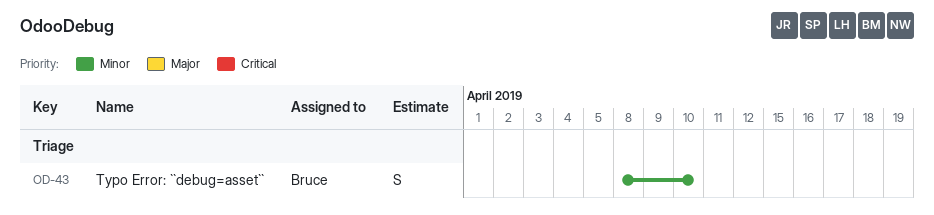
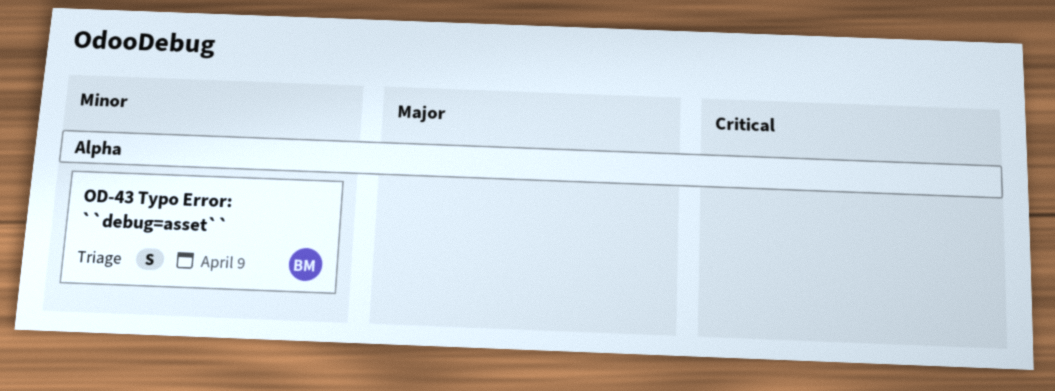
OD-43, due: Apr 10 -> Apr 9

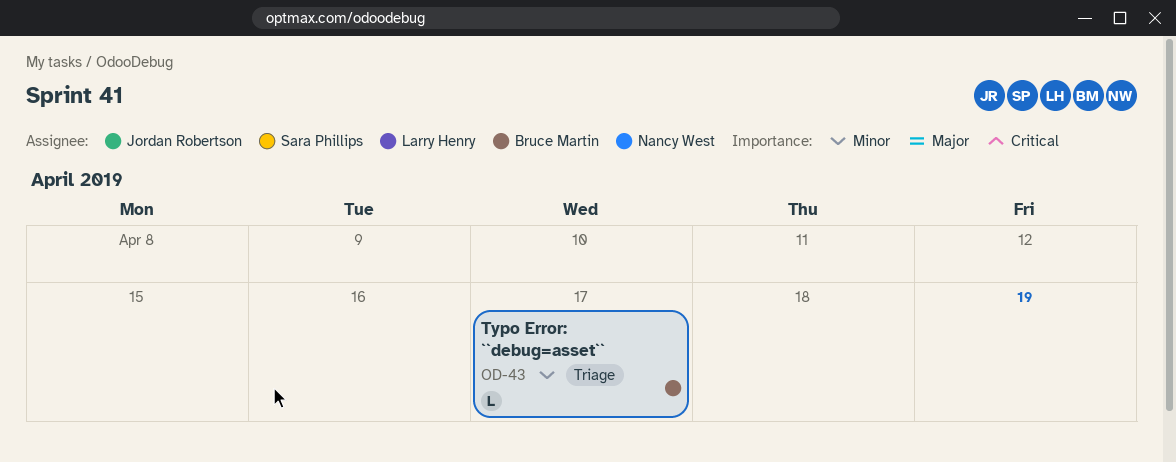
OD-43, estimate: S -> L
OD-43, due: Apr 9 -> Apr 17

